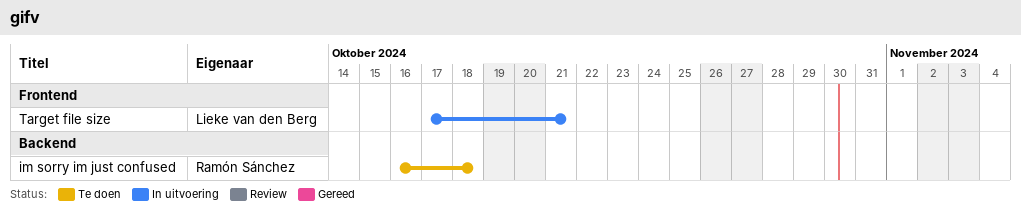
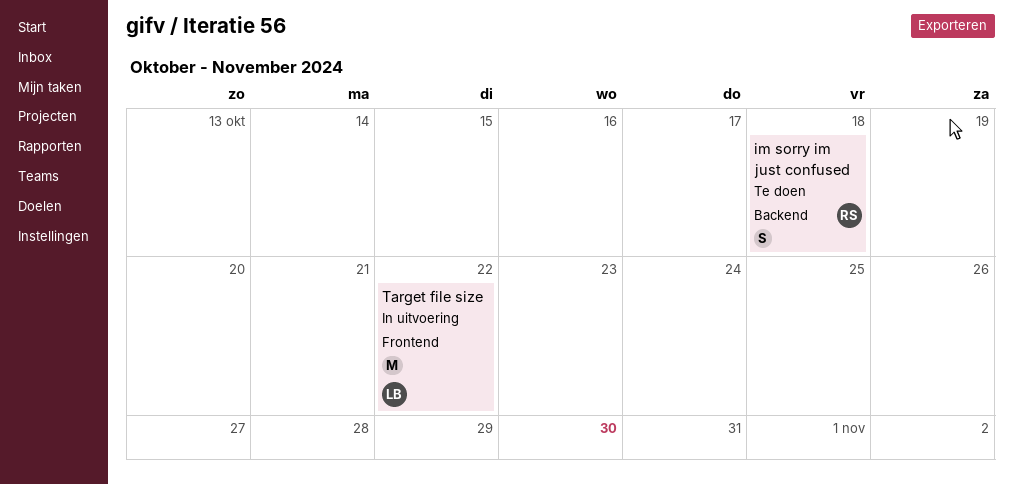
Target file size, due: Oct 21 -> Oct 22

